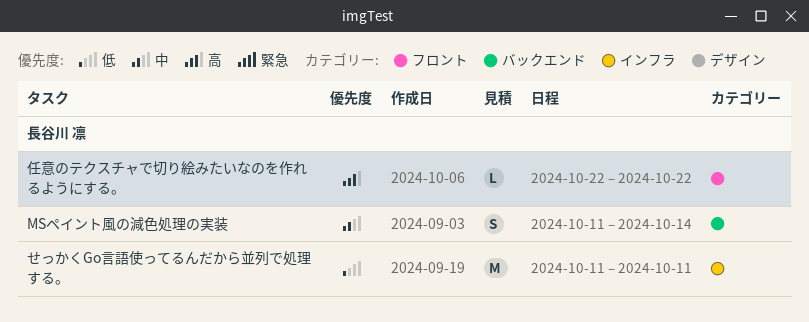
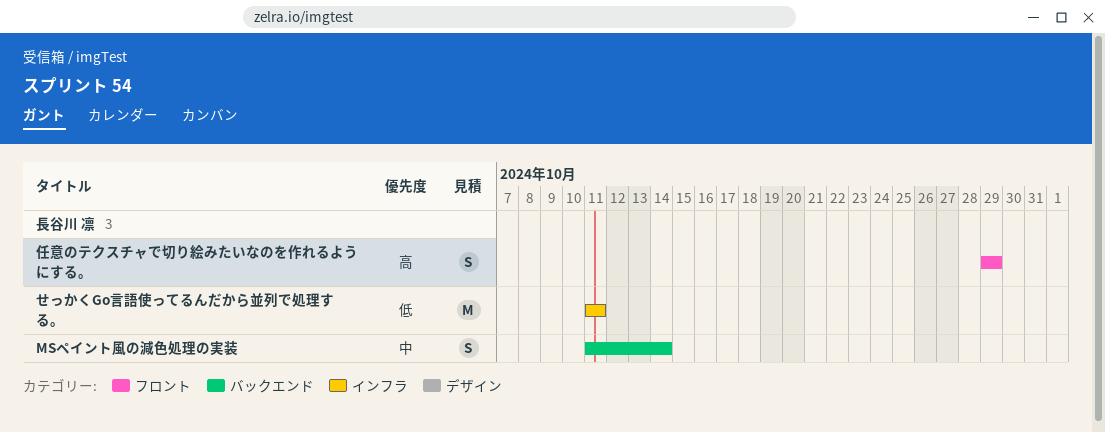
任意のテクスチャで切り絵みたいなのを作れるようにする。, estimate: L -> S
任意のテクスチャで切り絵みたいなのを作れるようにする。, start: Oct 22 -> Oct 29
任意のテクスチャで切り絵みたいなのを作れるようにする。, due: Oct 22 -> Oct 29

